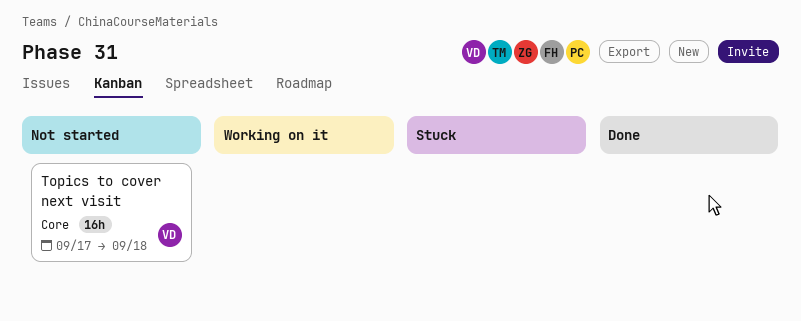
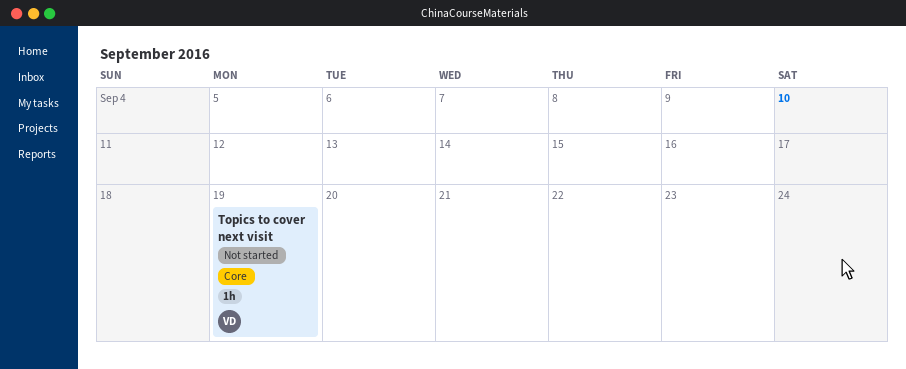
Topics to cover next visit, estimate: 16h -> 1h
Topics to cover next visit, due: Sep 18 -> Sep 19

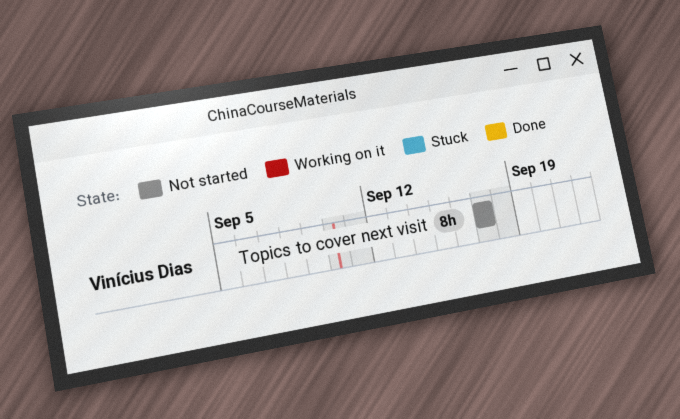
Topics to cover next visit, estimate: 1h -> 8h
Topics to cover next visit, due: Sep 19 -> Sep 17

